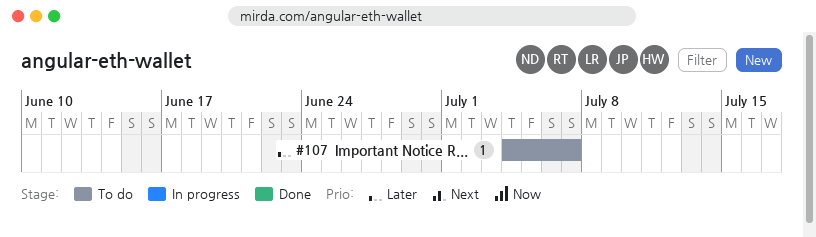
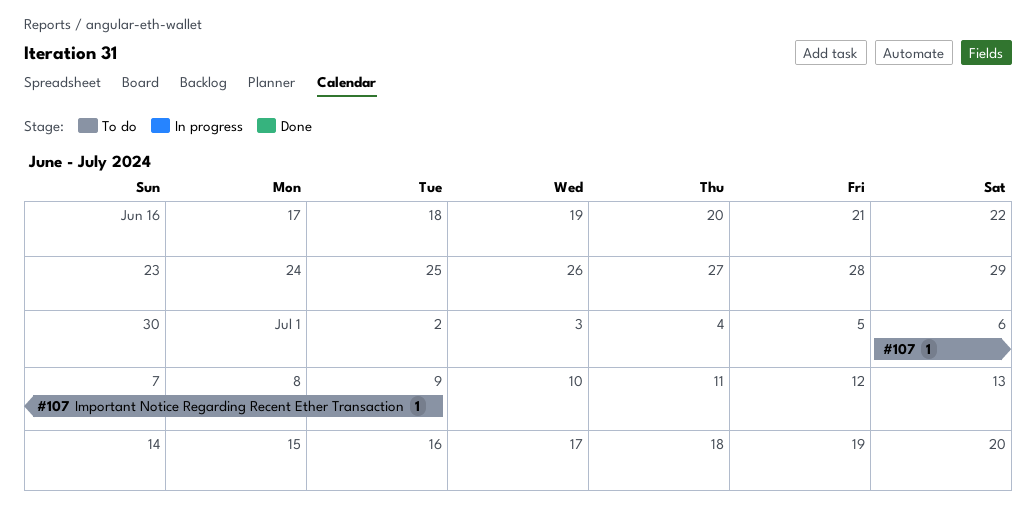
#107, start: Jul 4 -> Jul 6
#107, due: Jul 7 -> Jul 9

